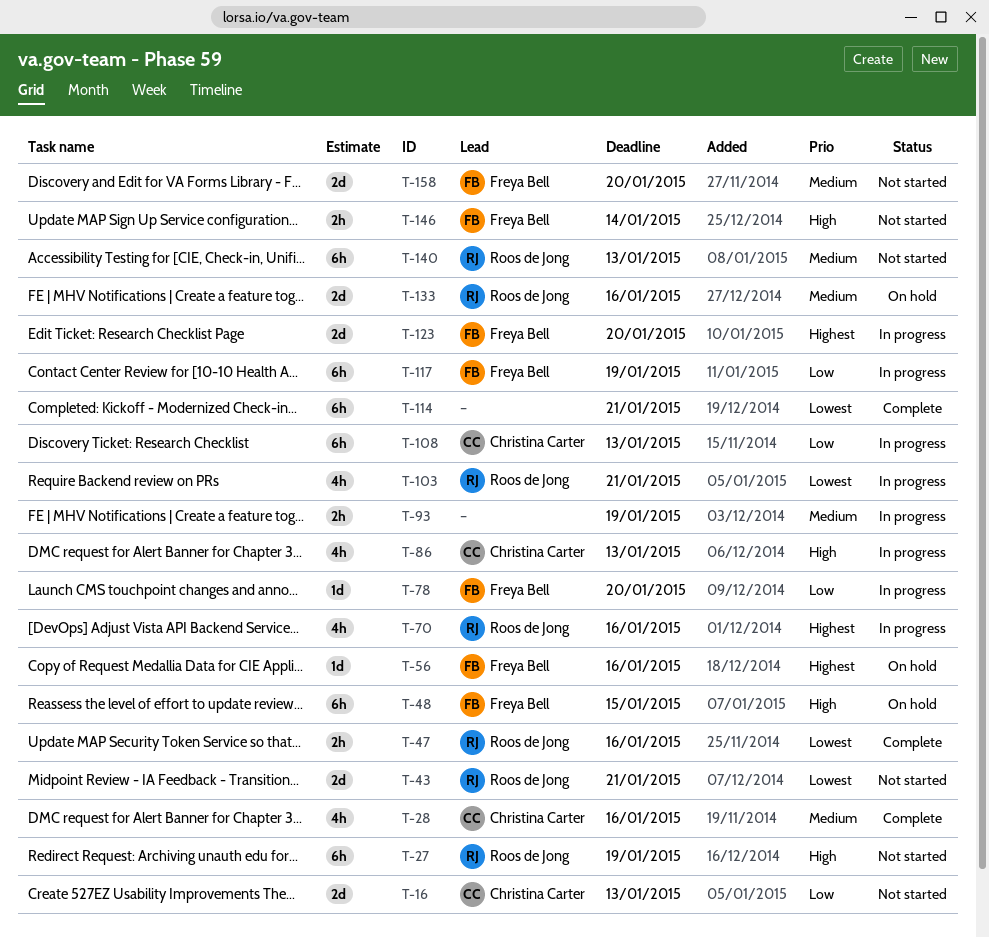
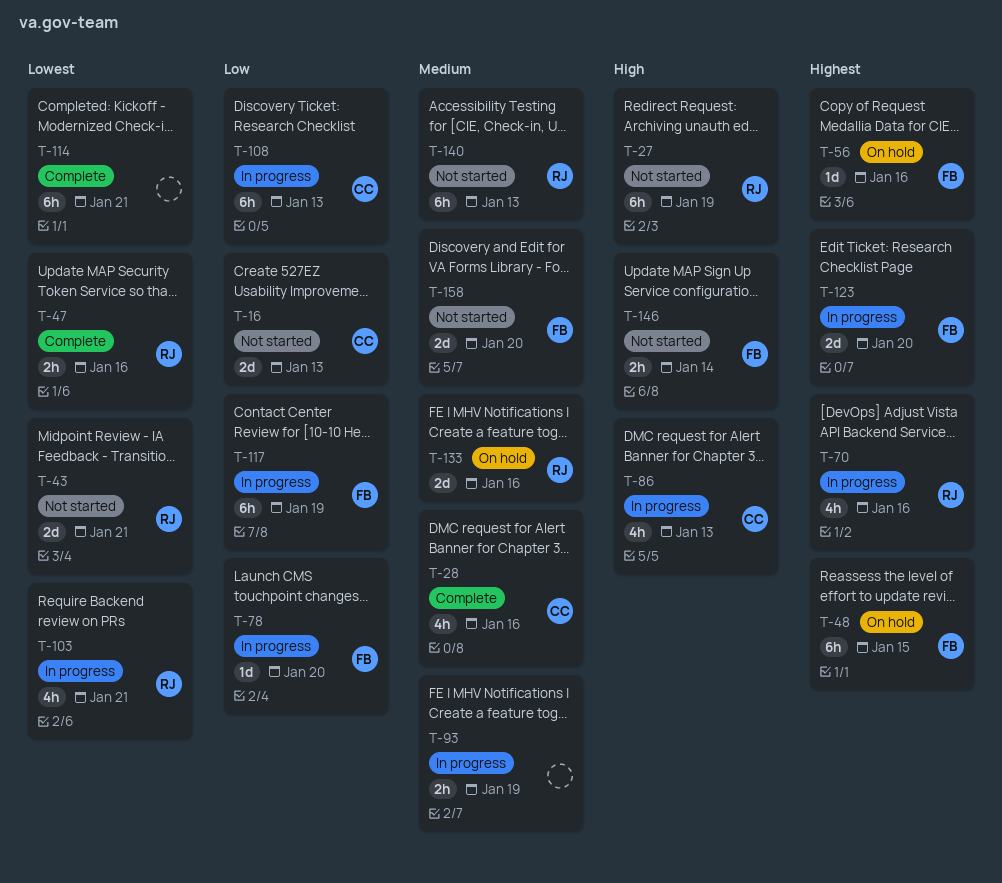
T-48, priority: High -> Highest

